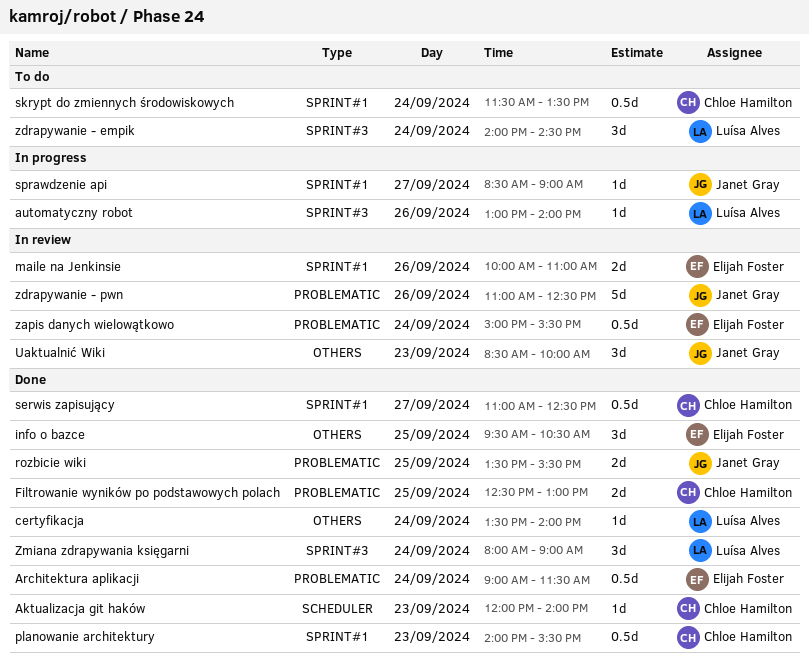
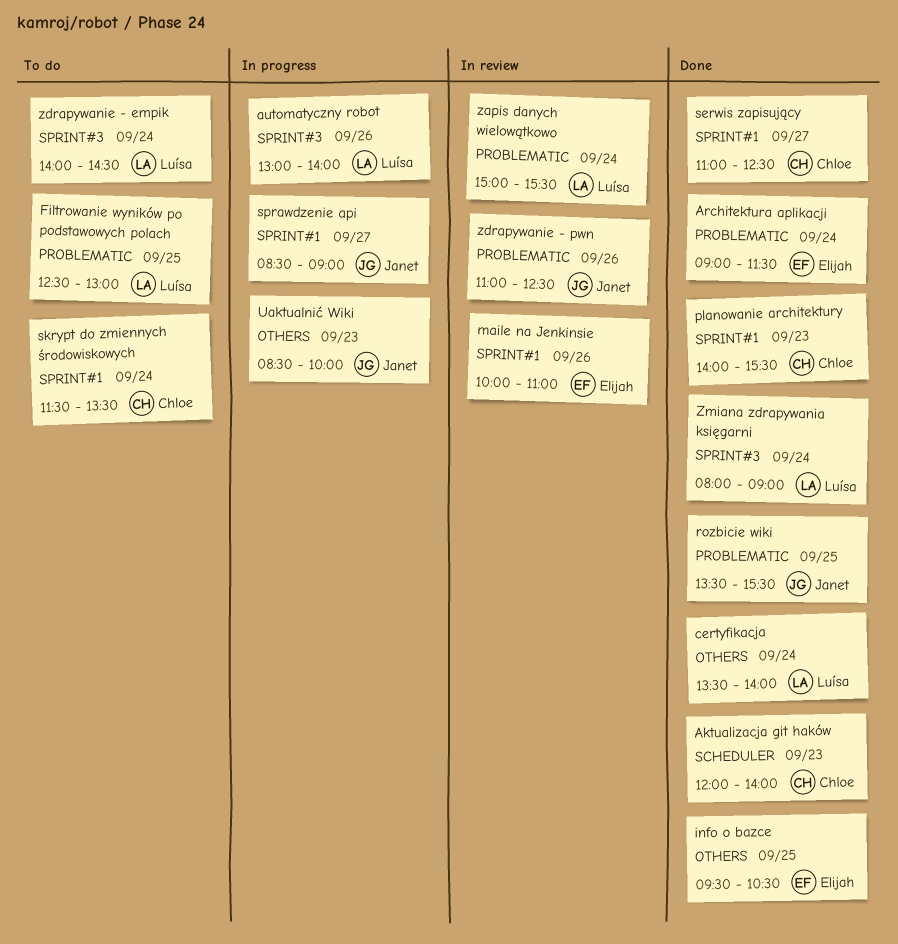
Filtrowanie wyników po podstawowych polach, status: Done -> To do
Filtrowanie wyników po podstawowych polach, owner: Chloe Hamilton -> Luísa Alves
Uaktualnić Wiki, status: In review -> In progress
zapis danych wielowątkowo, owner: Elijah Foster -> Luísa Alves

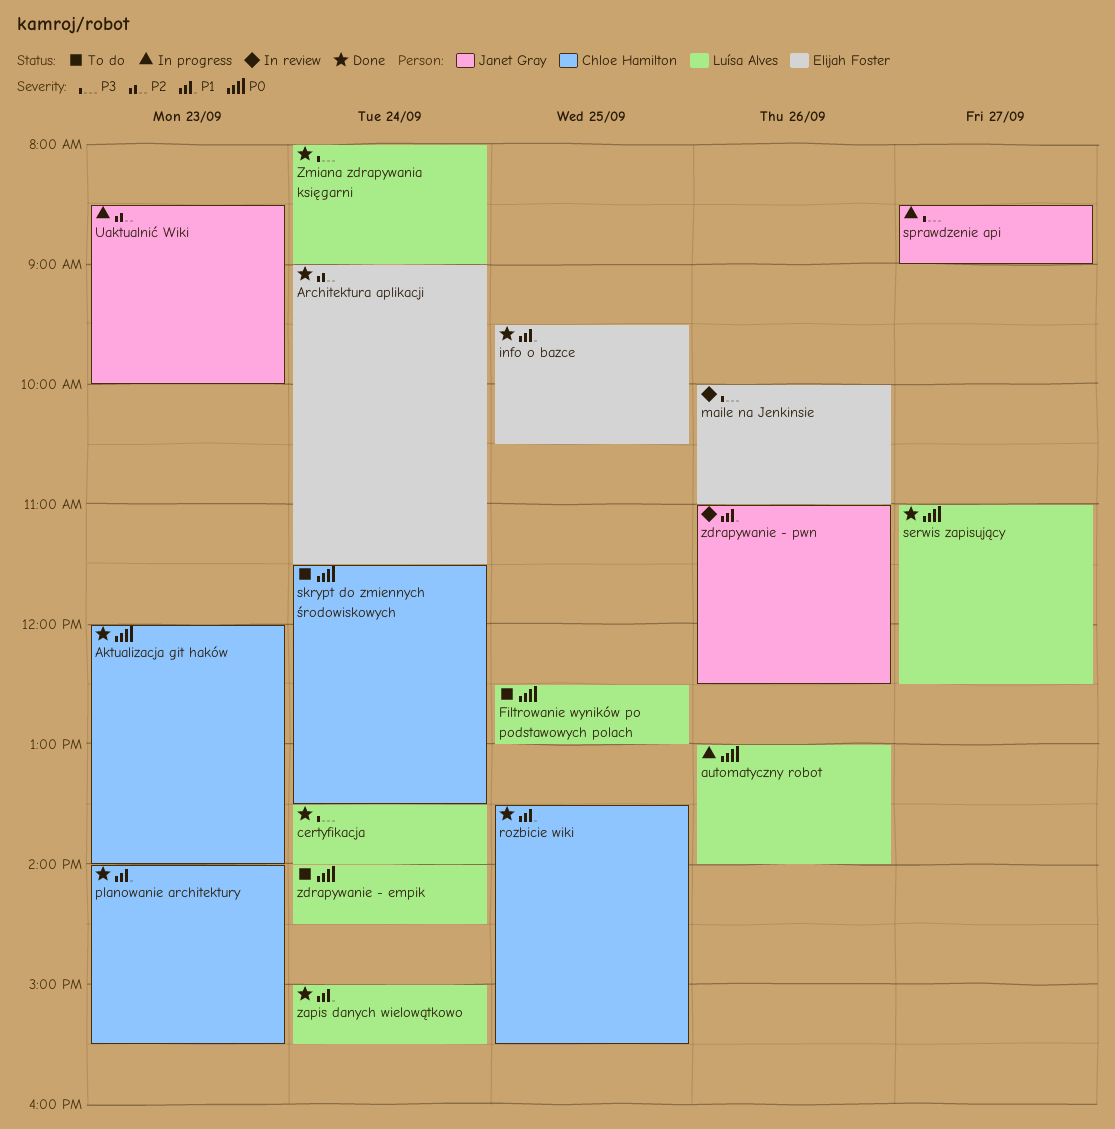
rozbicie wiki, owner: Janet Gray -> Chloe Hamilton
serwis zapisujący, owner: Chloe Hamilton -> Luísa Alves
zapis danych wielowątkowo, status: In review -> Done

